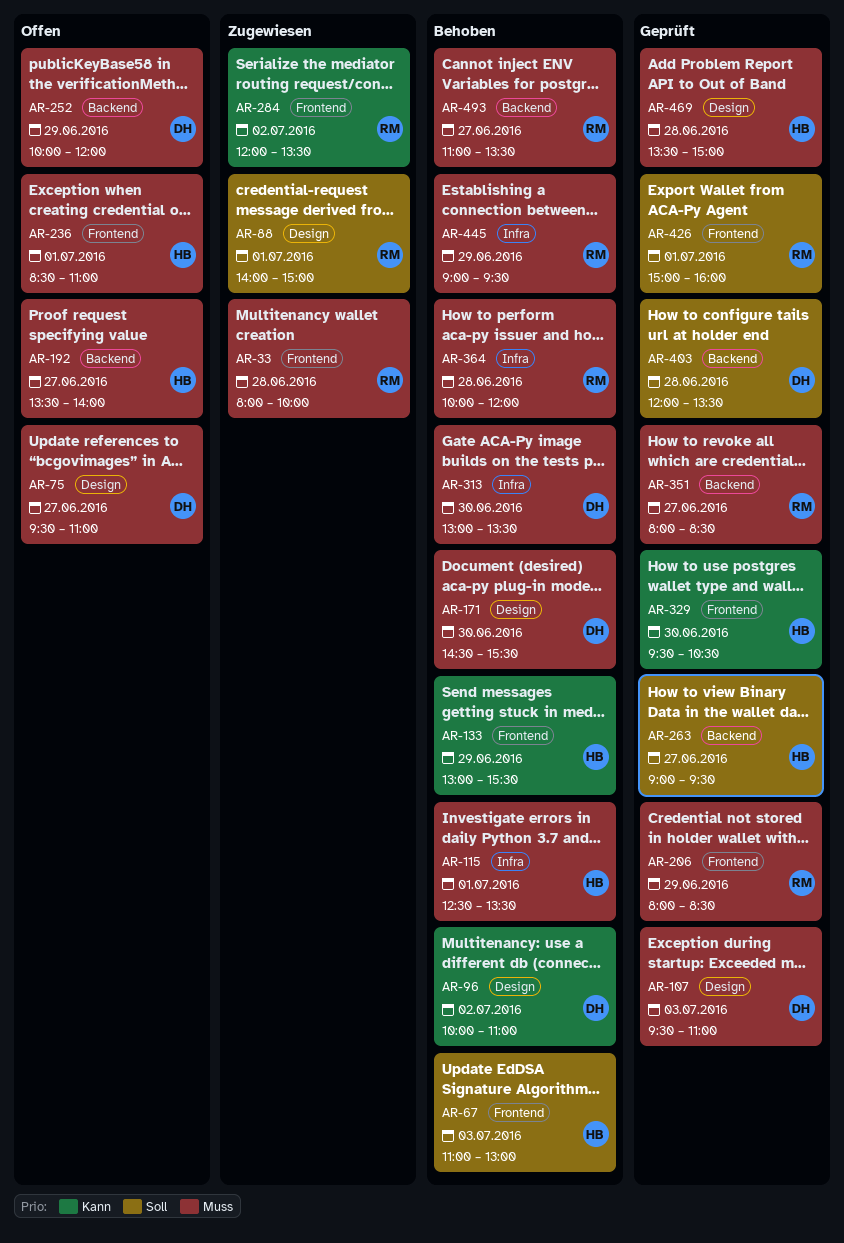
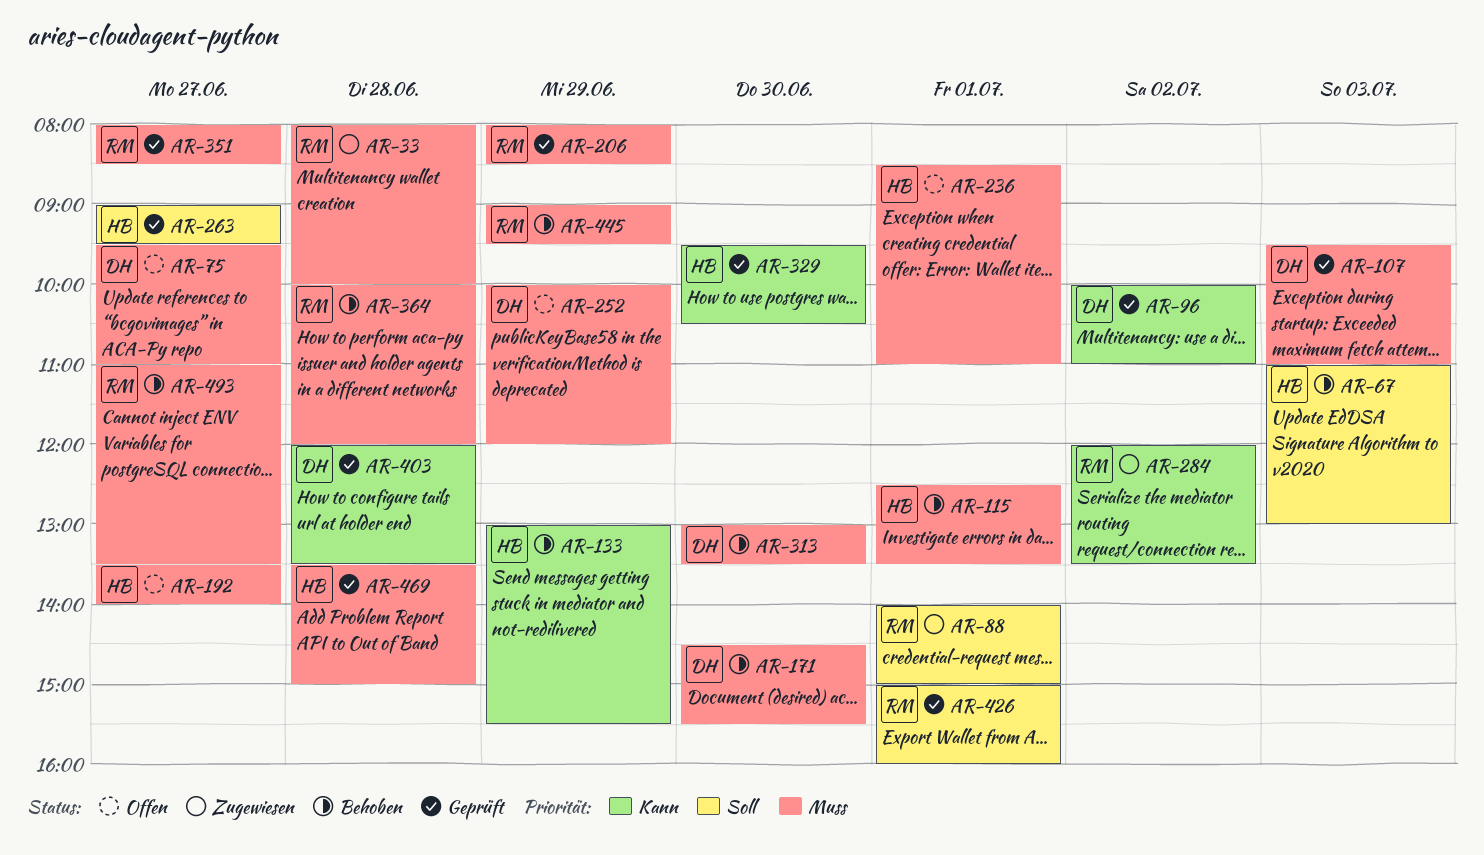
AR-96, status: Behoben -> Geprüft
AR-403, priority: Soll -> Kann

